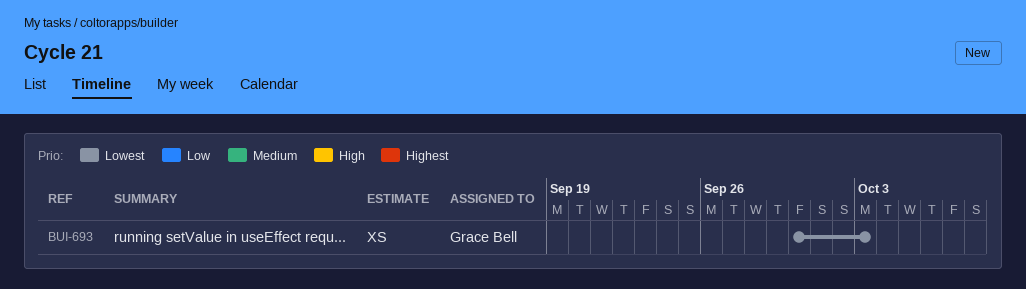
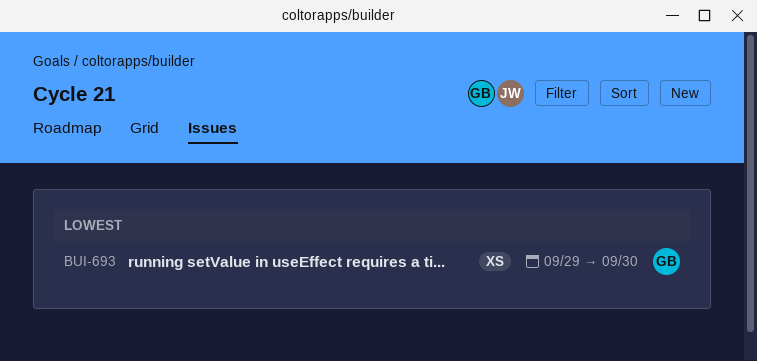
BUI-693, start: Sep 30 -> Sep 29
BUI-693, due: Oct 3 -> Sep 30

